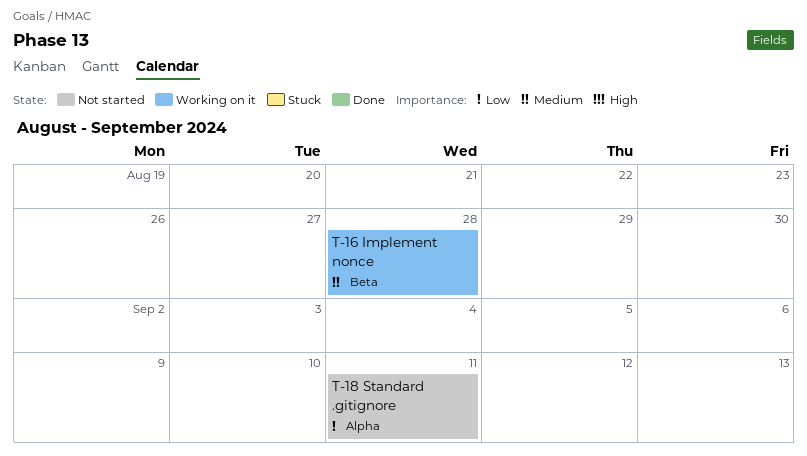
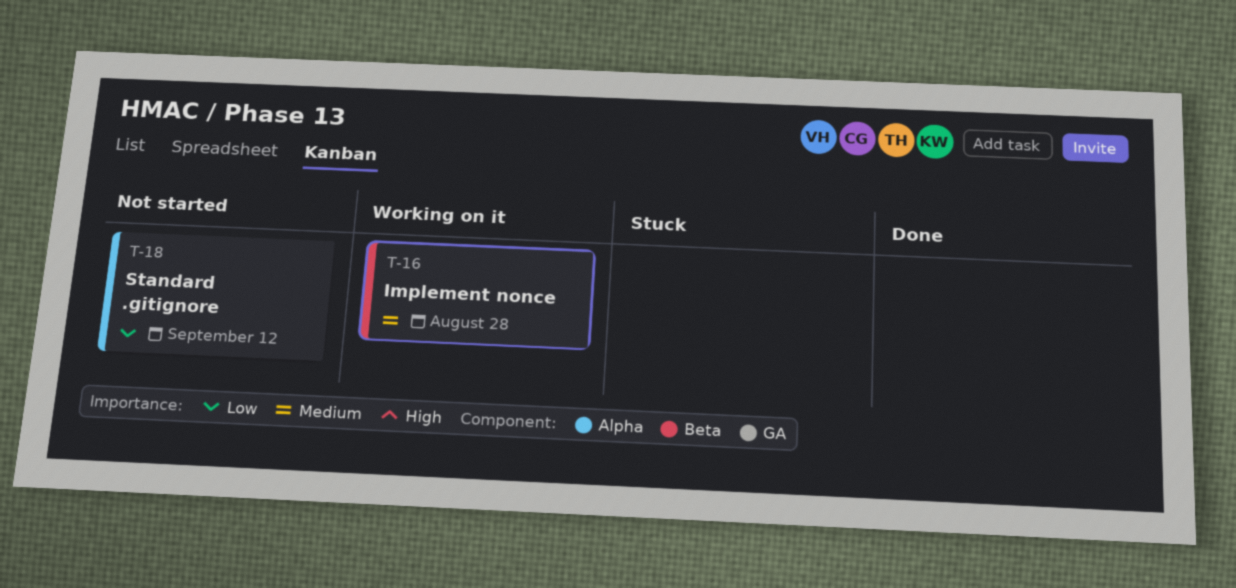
T-18, due: Sep 11 -> Sep 12

